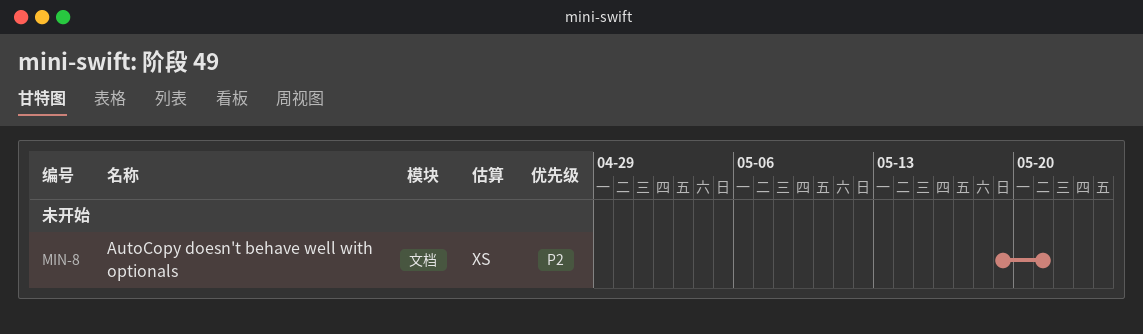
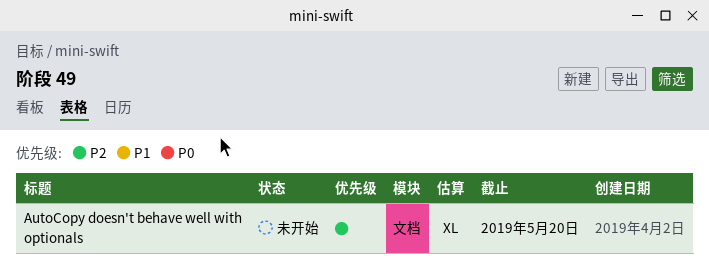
AutoCopy doesn't behave well with optionals, estimate: XS -> XL
AutoCopy doesn't behave well with optionals, due: May 21 -> May 20

